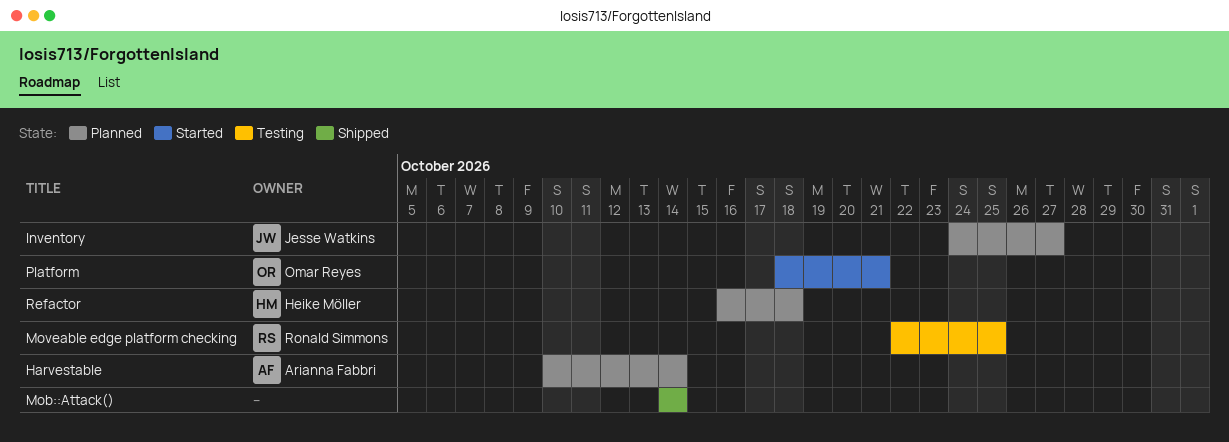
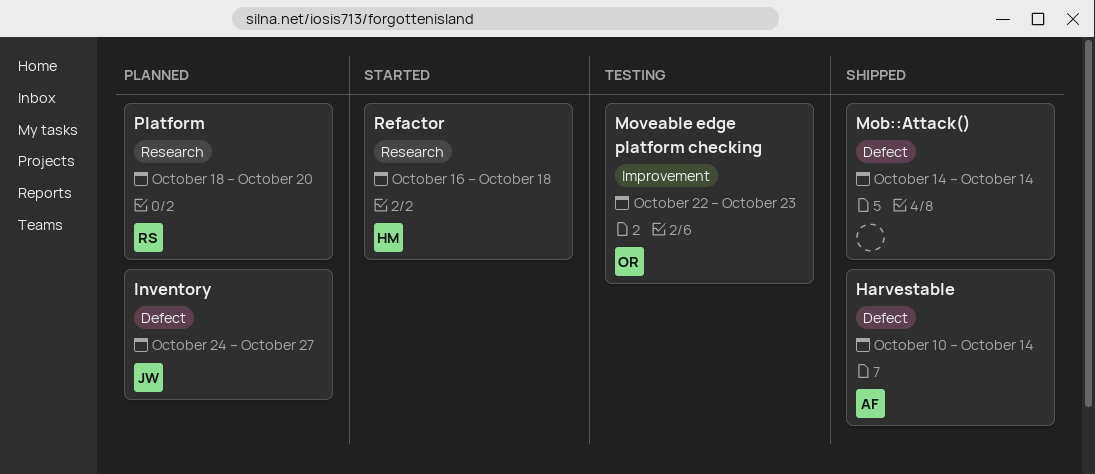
Harvestable, status: Planned -> Shipped
Moveable edge platform checking, owner: Ronald Simmons -> Omar Reyes
Moveable edge platform checking, due: Oct 25 -> Oct 23
Platform, status: Started -> Planned
Platform, owner: Omar Reyes -> Ronald Simmons
Platform, due: Oct 21 -> Oct 20
Refactor, status: Planned -> Started

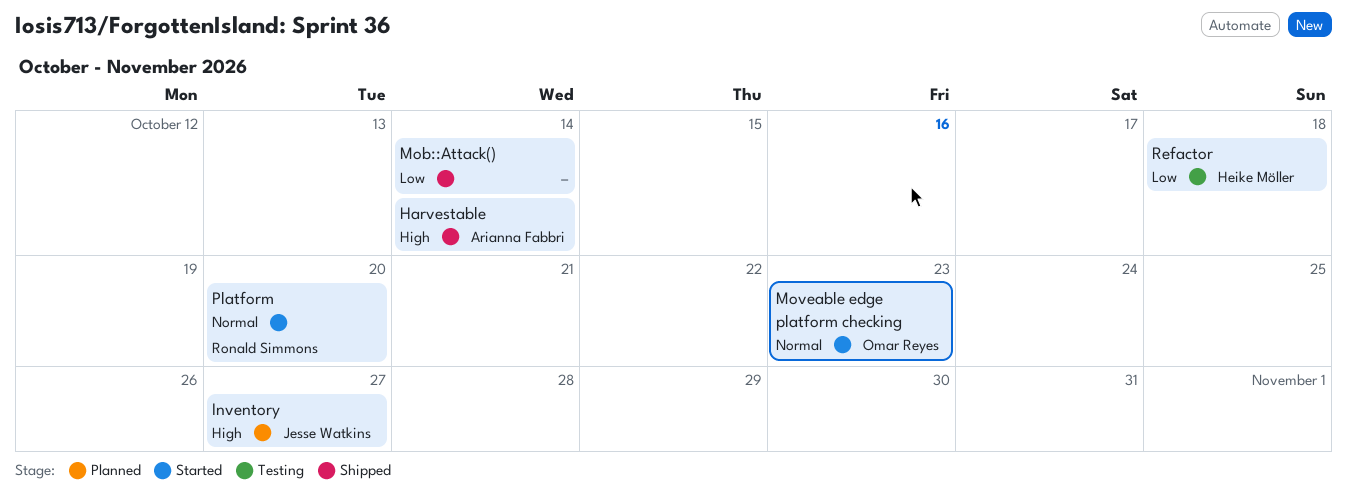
Moveable edge platform checking, status: Testing -> Started
Platform, status: Planned -> Started
Refactor, status: Started -> Testing

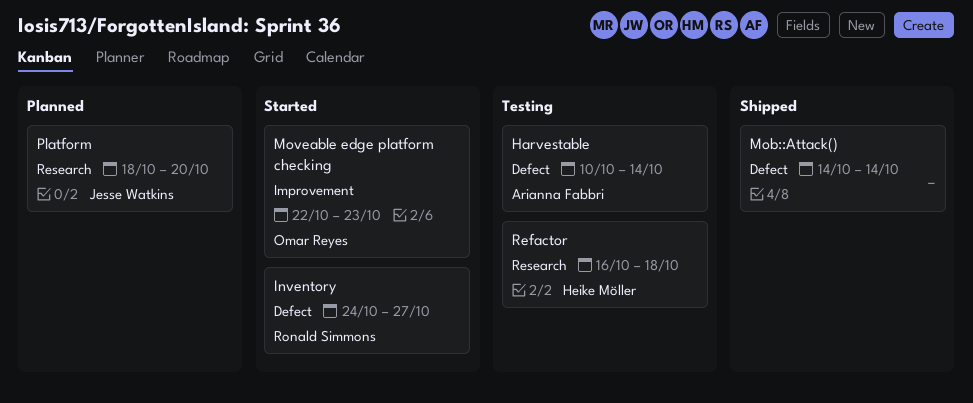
Harvestable, status: Shipped -> Testing
Inventory, status: Planned -> Started
Inventory, owner: Jesse Watkins -> Ronald Simmons
Platform, status: Started -> Planned
Platform, owner: Ronald Simmons -> Jesse Watkins

